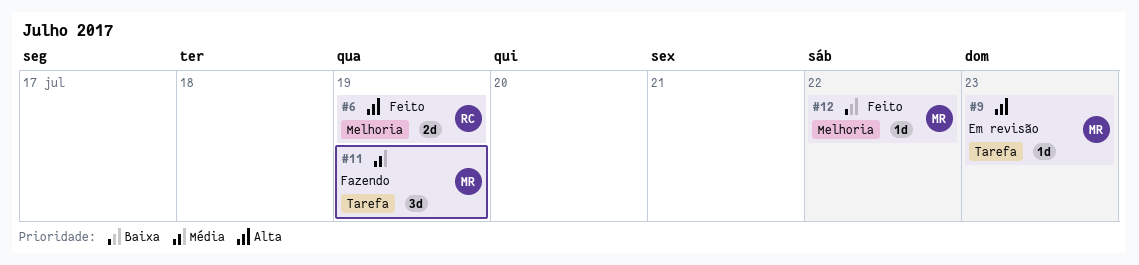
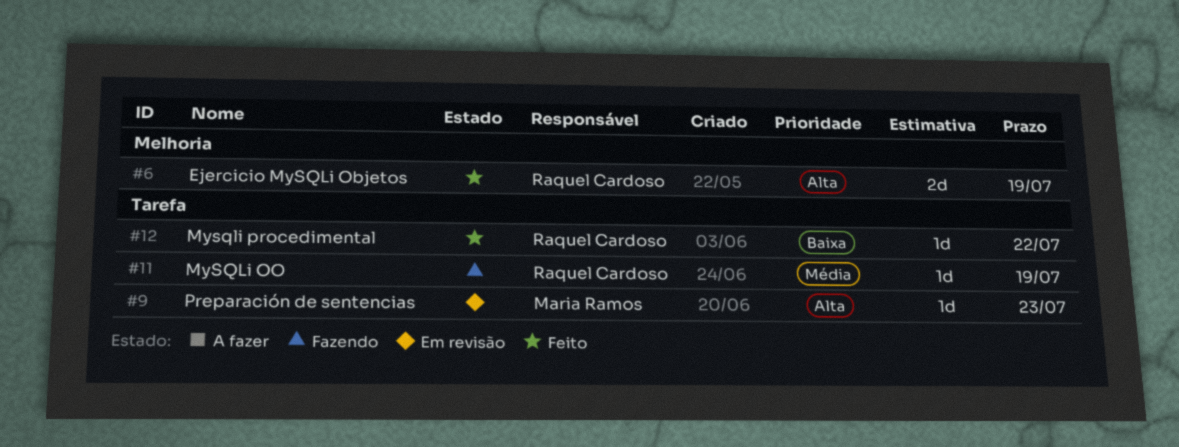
#11, owner: Maria Ramos -> Raquel Cardoso
#11, estimate: 3d -> 1d
#12, owner: Maria Ramos -> Raquel Cardoso
#12, label: Melhoria -> Tarefa

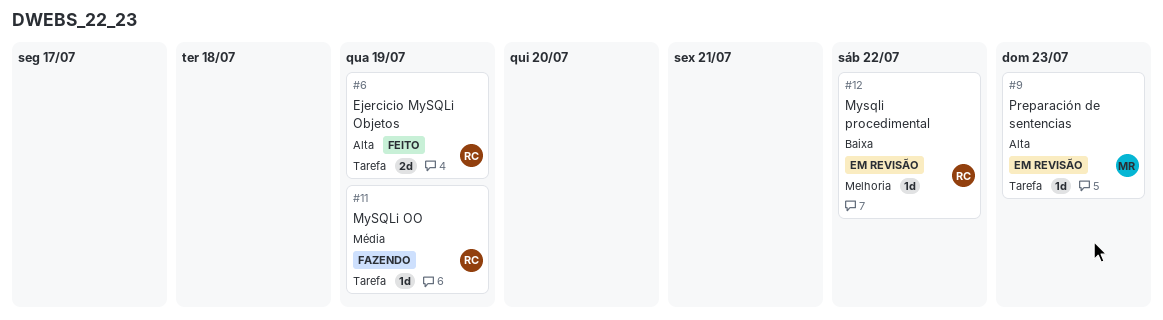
#6, label: Melhoria -> Tarefa
#12, status: Feito -> Em revisão
#12, label: Tarefa -> Melhoria

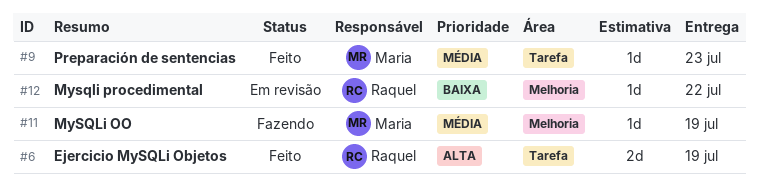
#9, status: Em revisão -> Feito
#9, priority: Alta -> Média
#11, owner: Raquel -> Maria
#11, label: Tarefa -> Melhoria

